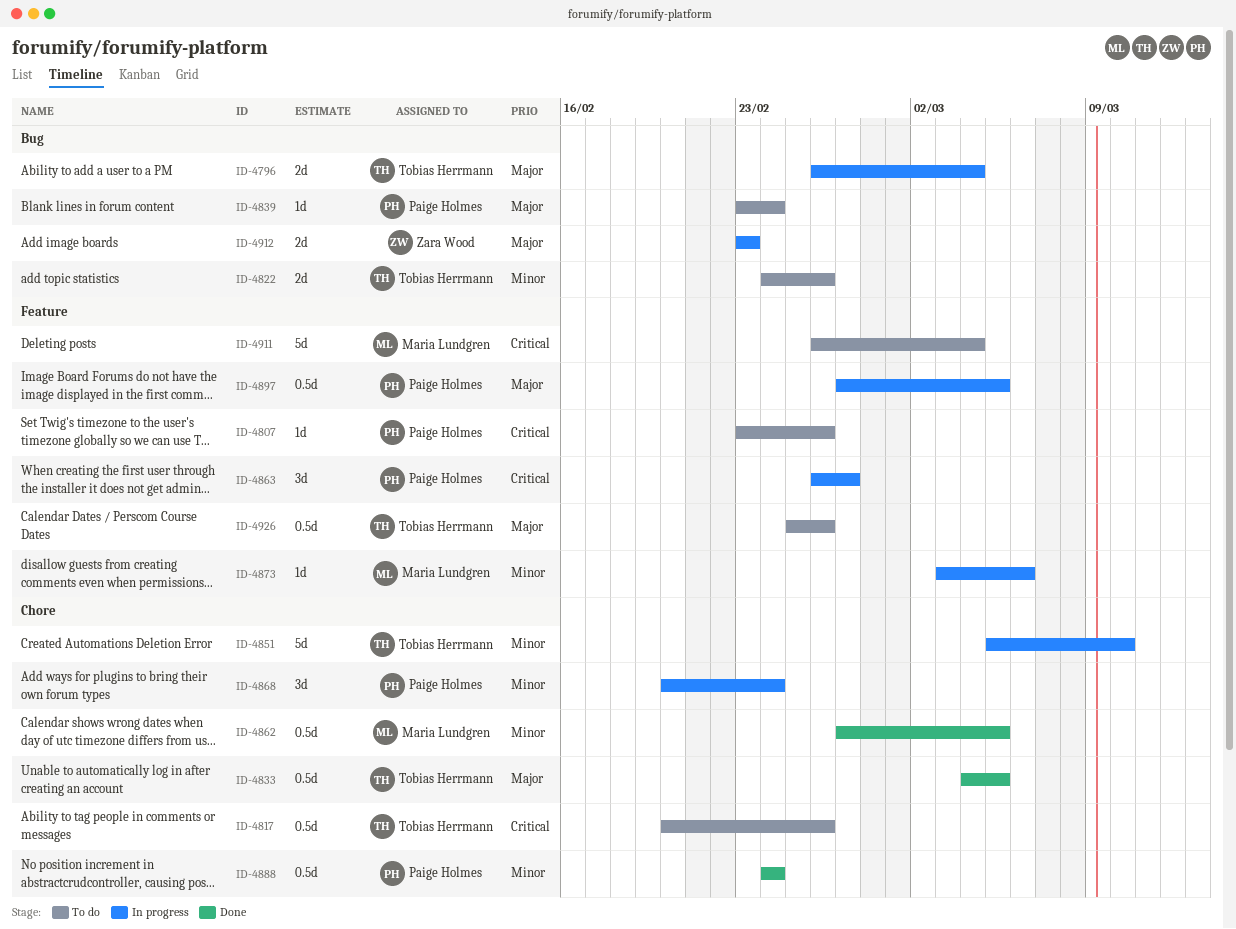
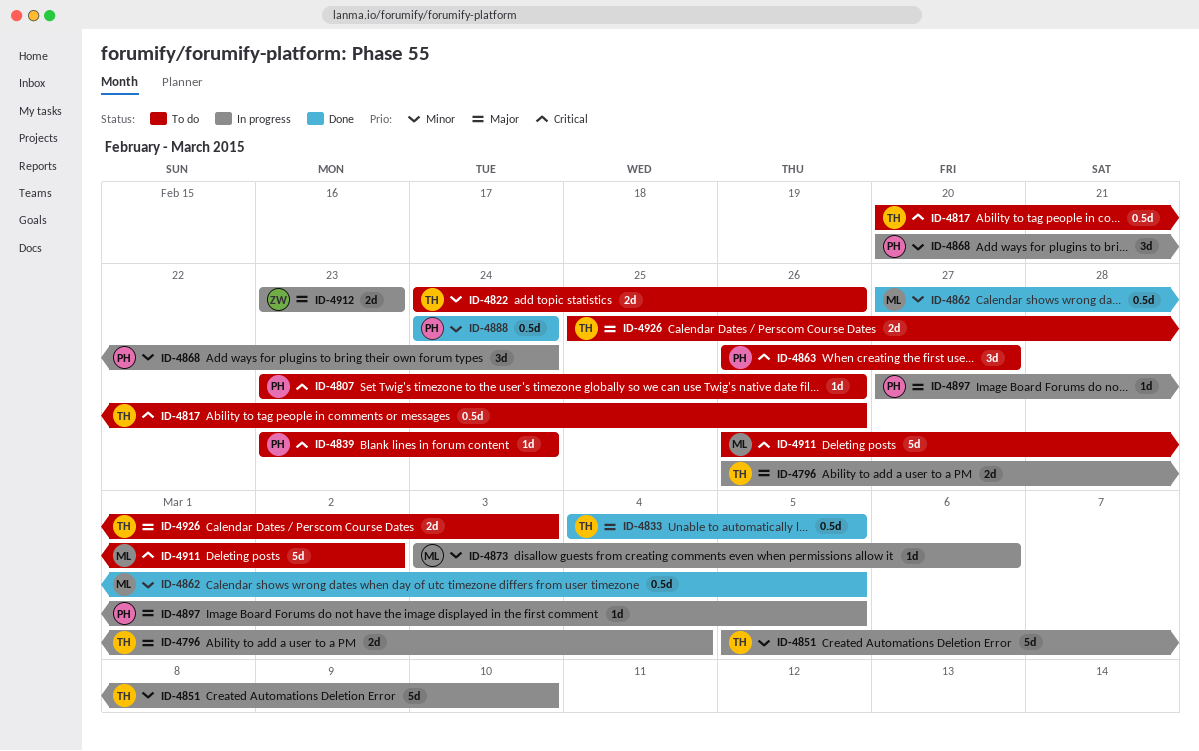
ID-4839, priority: Major -> Critical
ID-4863, status: In progress -> To do
ID-4897, estimate: 0.5d -> 1d
ID-4911, due: Mar 4 -> Mar 2
ID-4926, estimate: 0.5d -> 2d
ID-4926, due: Feb 26 -> Mar 3

